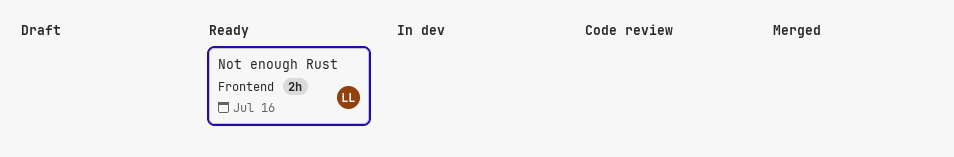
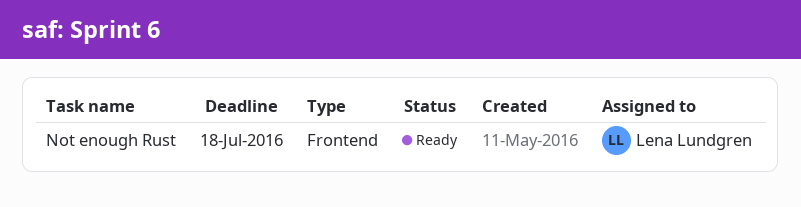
Not enough Rust, due: Jul 16 -> Jul 18

